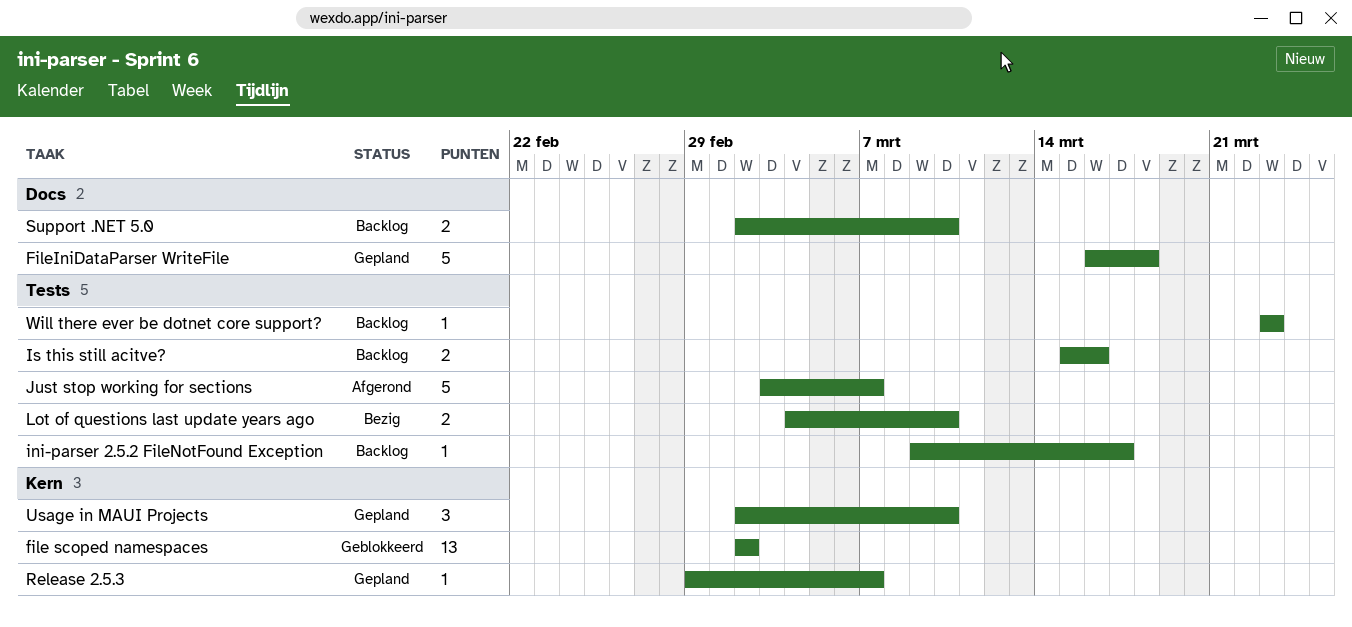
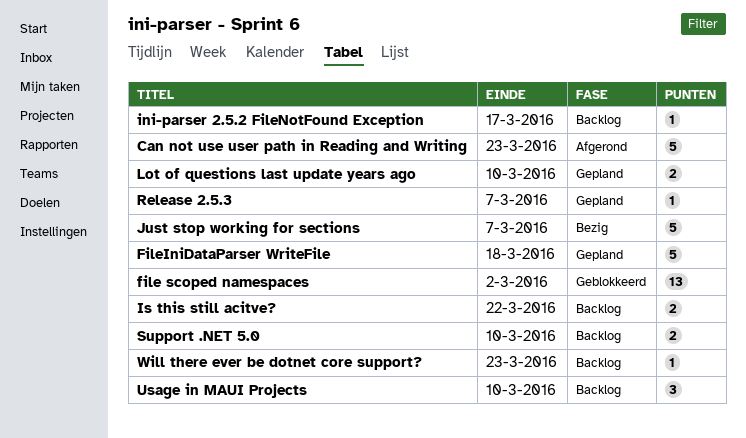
Can not use user path in Reading and Writing: none -> present
Is this still acitve?, due: Mar 16 -> Mar 22
Just stop working for sections, status: Afgerond -> Bezig
Lot of questions last update years ago, status: Bezig -> Gepland
Usage in MAUI Projects, status: Gepland -> Backlog

